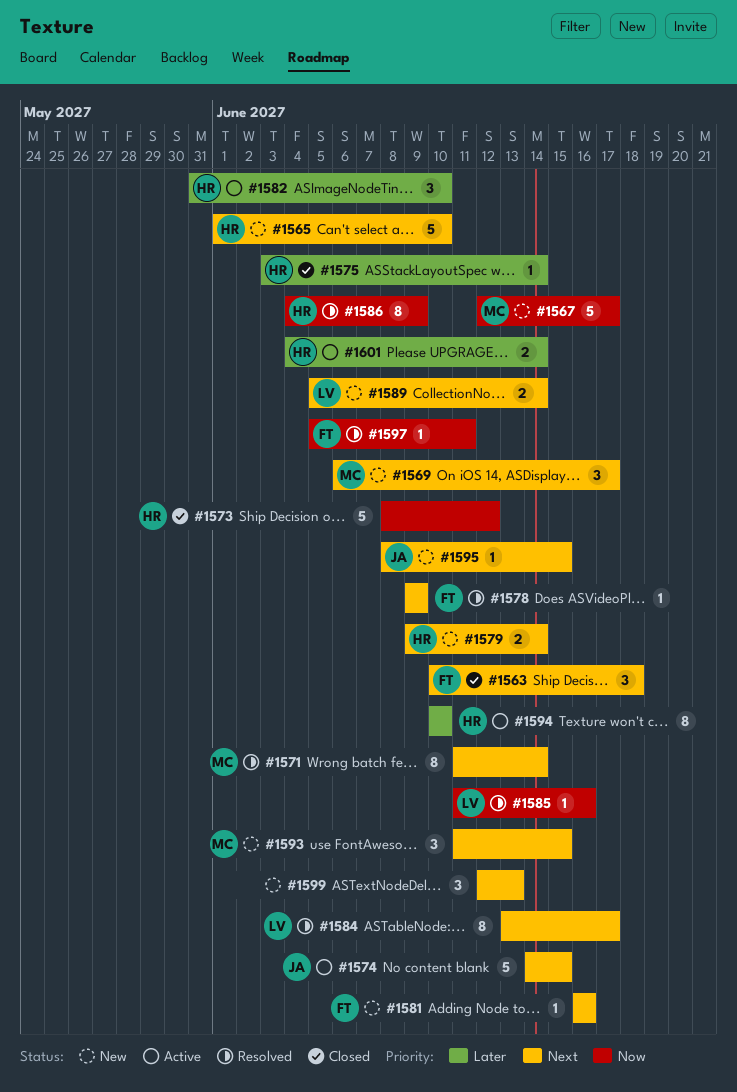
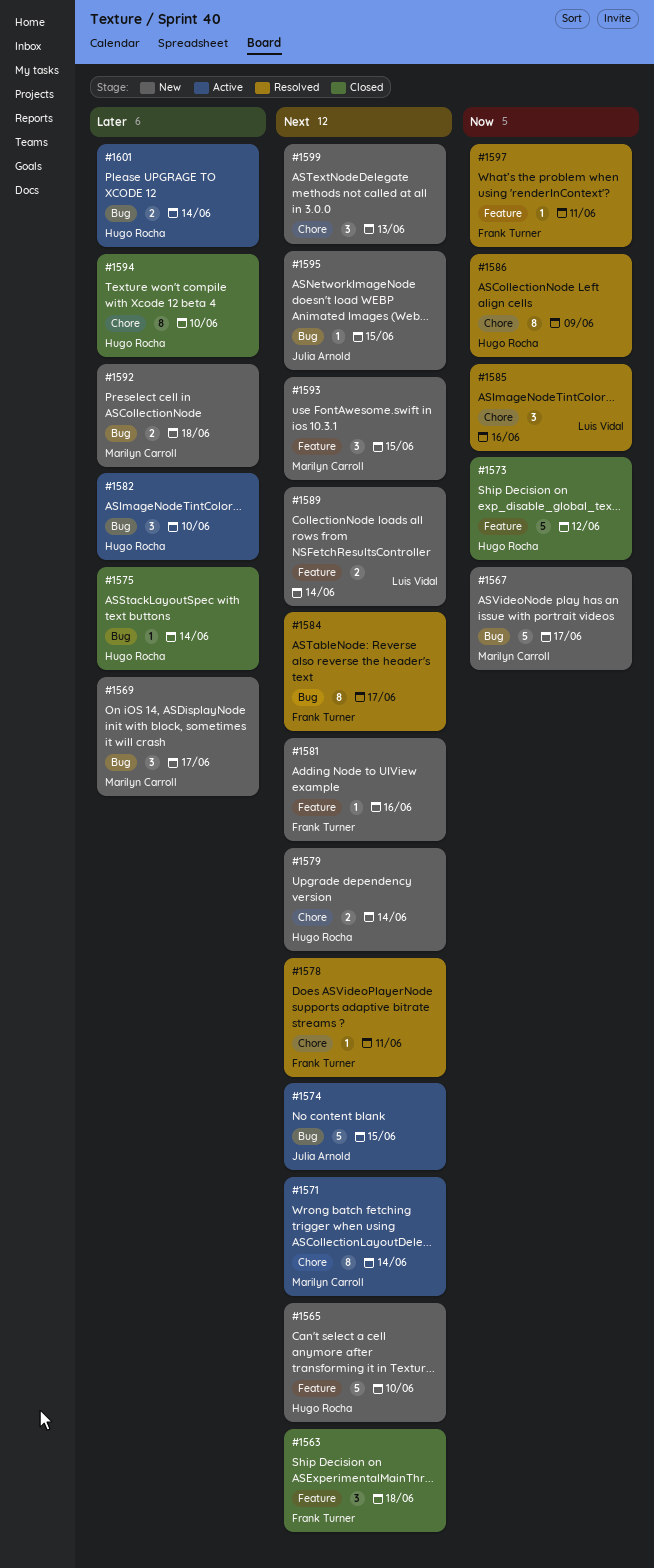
#1569, priority: Next -> Later
#1571, status: Resolved -> Active
#1578, due: Jun 9 -> Jun 11
#1584, owner: Luis Vidal -> Frank Turner
#1585, estimate: 1 -> 3
#1592: none -> present
#1594, status: Active -> Closed

